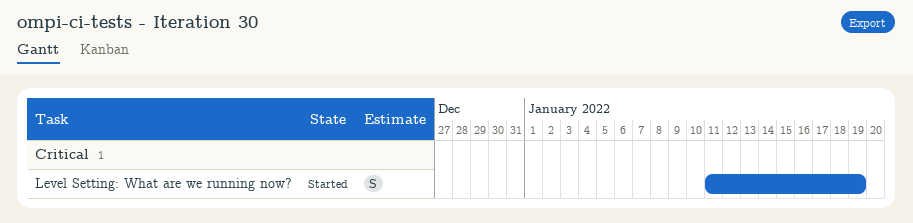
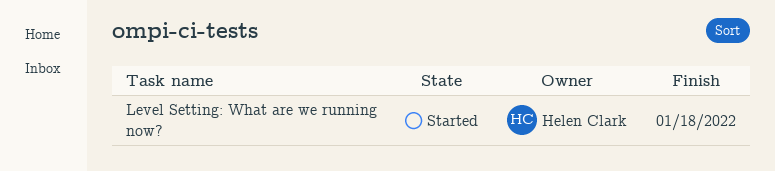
Level Setting: What are we running now?, due: Jan 19 -> Jan 18

